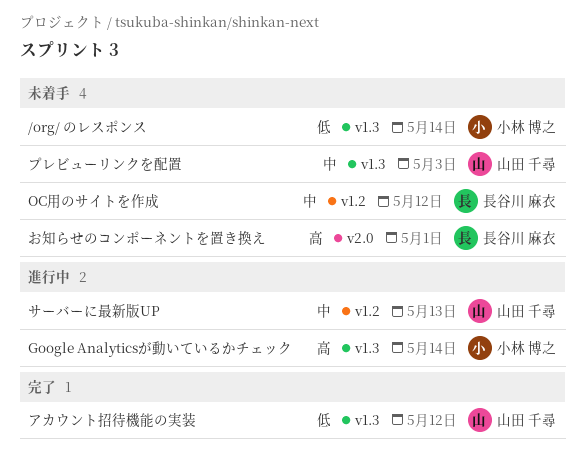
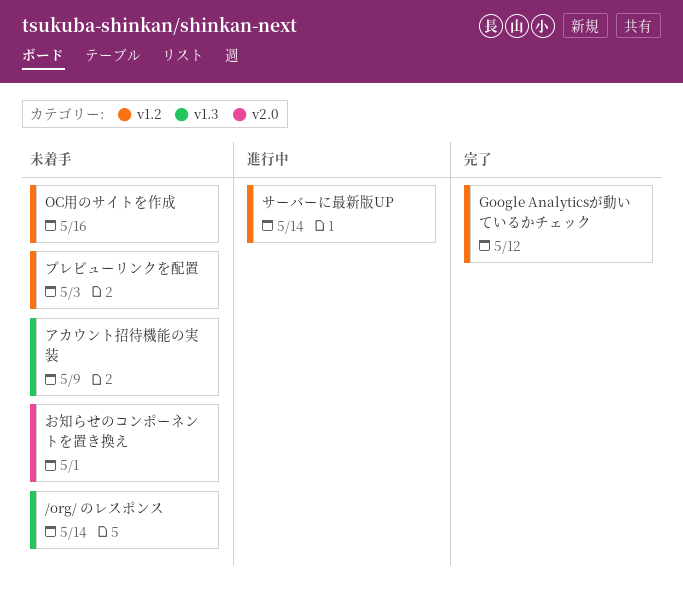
Google Analyticsが動いているかチェック, status: 進行中 -> 完了
Google Analyticsが動いているかチェック, label: v1.3 -> v1.2
Google Analyticsが動いているかチェック, due: May 14 -> May 12
OC用のサイトを作成, due: May 12 -> May 16
アカウント招待機能の実装, status: 完了 -> 未着手
アカウント招待機能の実装, due: May 12 -> May 9
サーバーに最新版UP, due: May 13 -> May 14
プレビューリンクを配置, label: v1.3 -> v1.2

